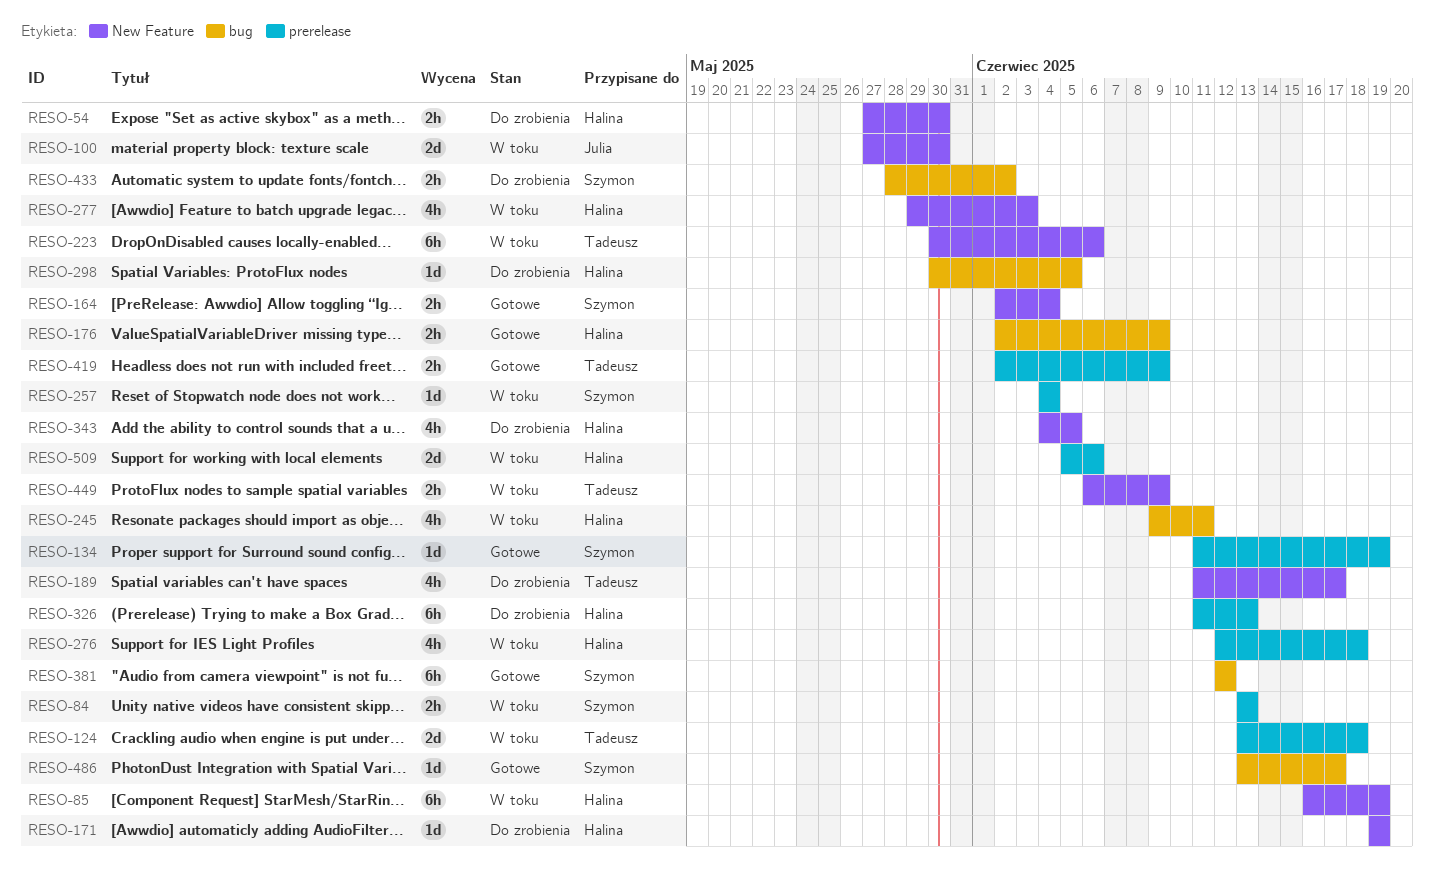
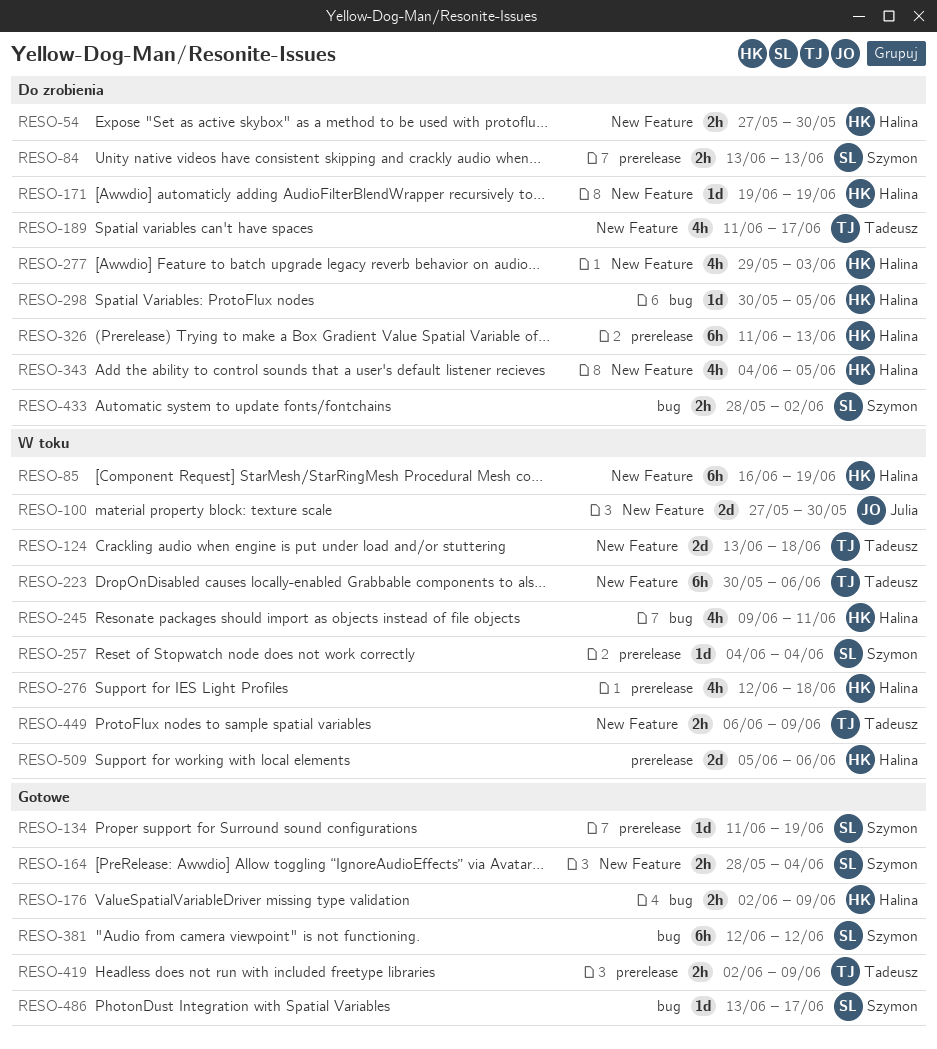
RESO-84, status: W toku -> Do zrobienia
RESO-124, label: prerelease -> New Feature
RESO-164, start: Jun 2 -> May 28
RESO-277, status: W toku -> Do zrobienia

